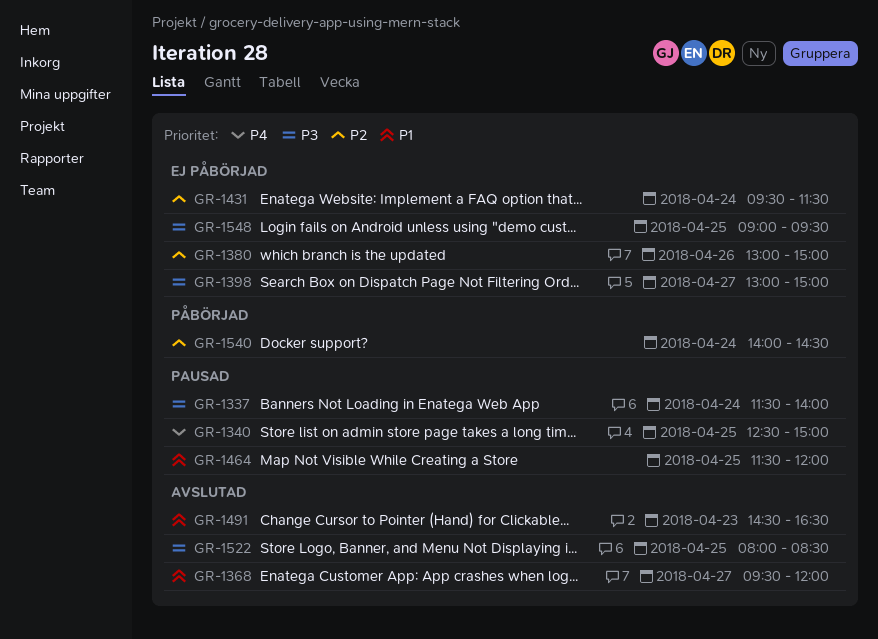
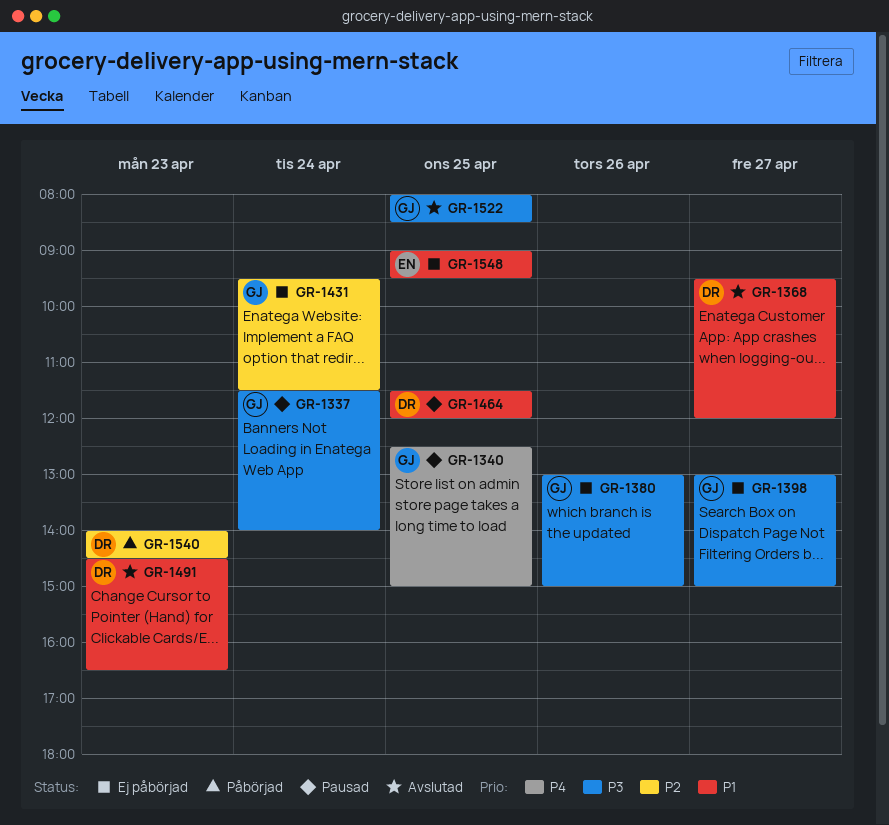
GR-1380, priority: P2 -> P3
GR-1540, day: Apr 24 -> Apr 23
GR-1548, priority: P3 -> P1

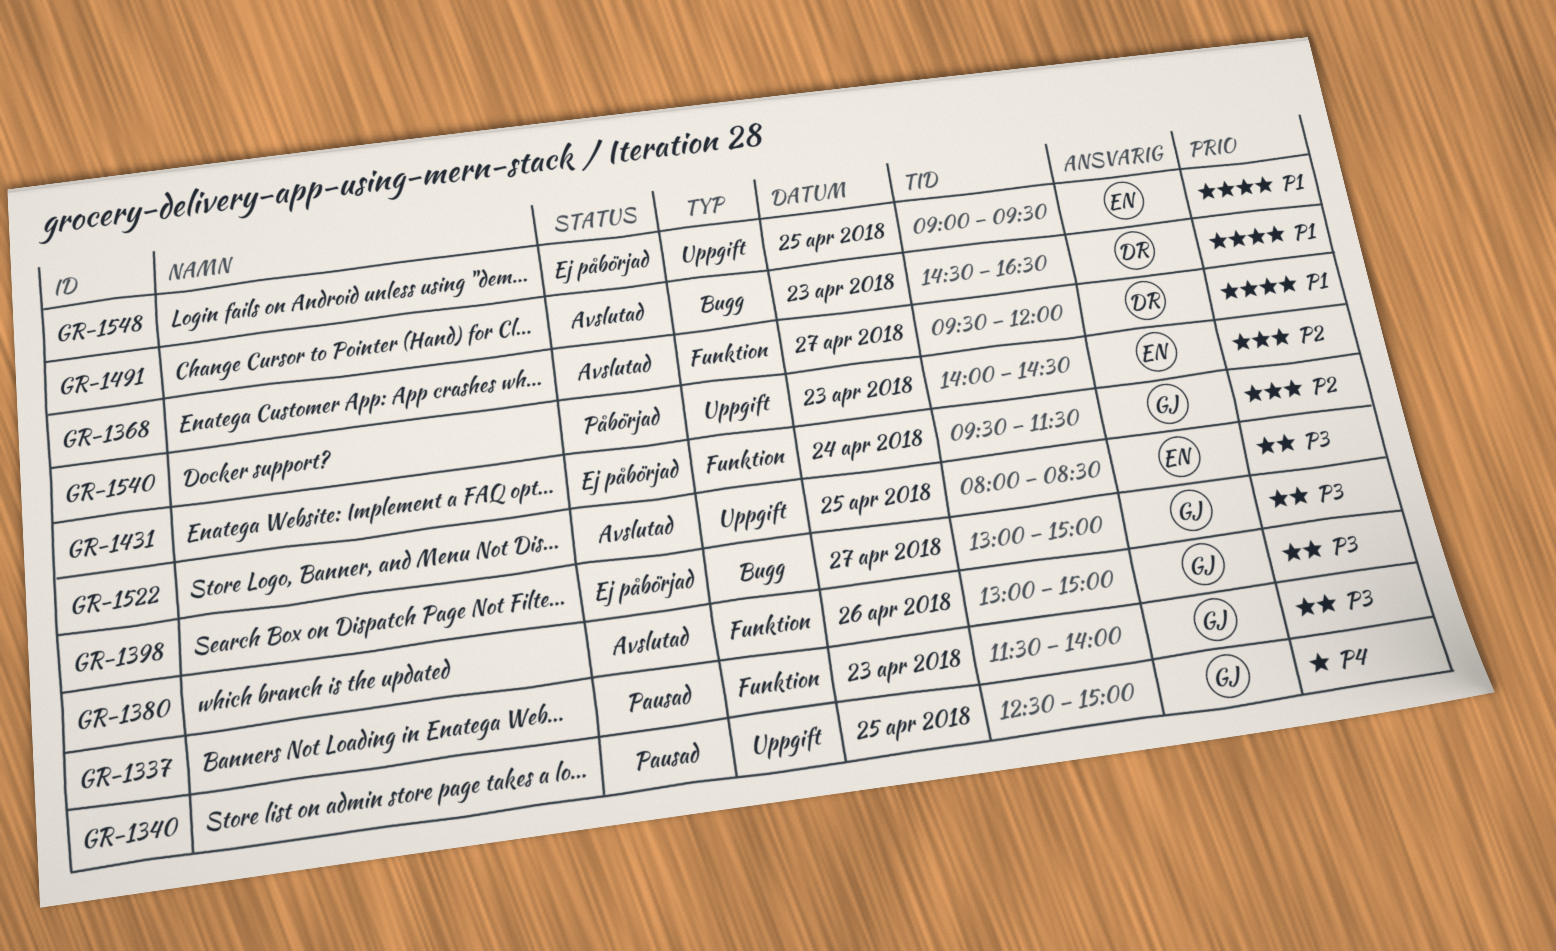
GR-1337, day: Apr 24 -> Apr 23
GR-1380, status: Ej påbörjad -> Avslutad
GR-1464: present -> none
GR-1522, owner: GJ -> EN
GR-1540, owner: DR -> EN

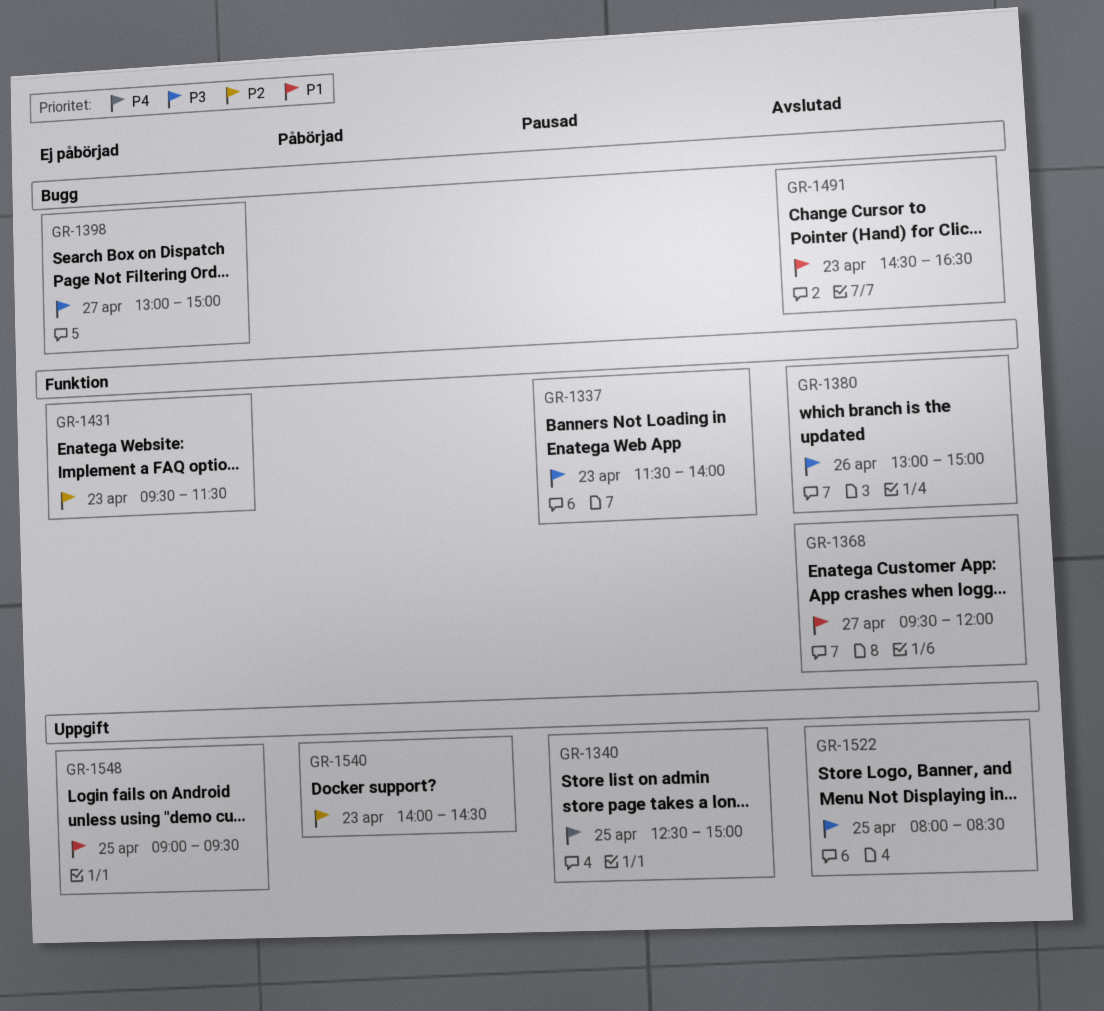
GR-1431, day: Apr 24 -> Apr 23

